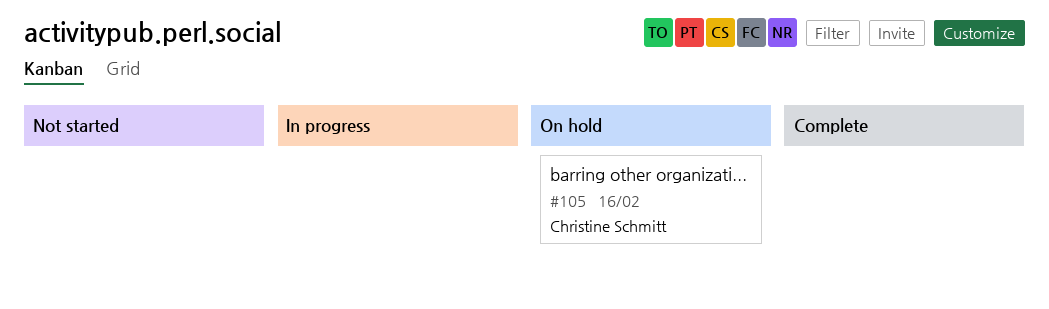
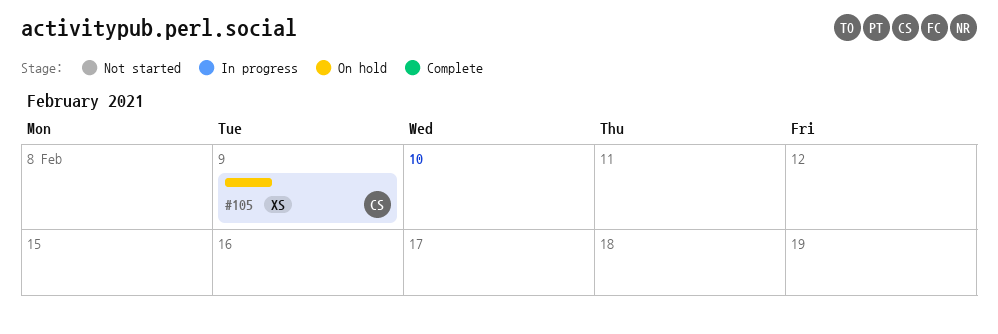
#105, due: Feb 16 -> Feb 9

